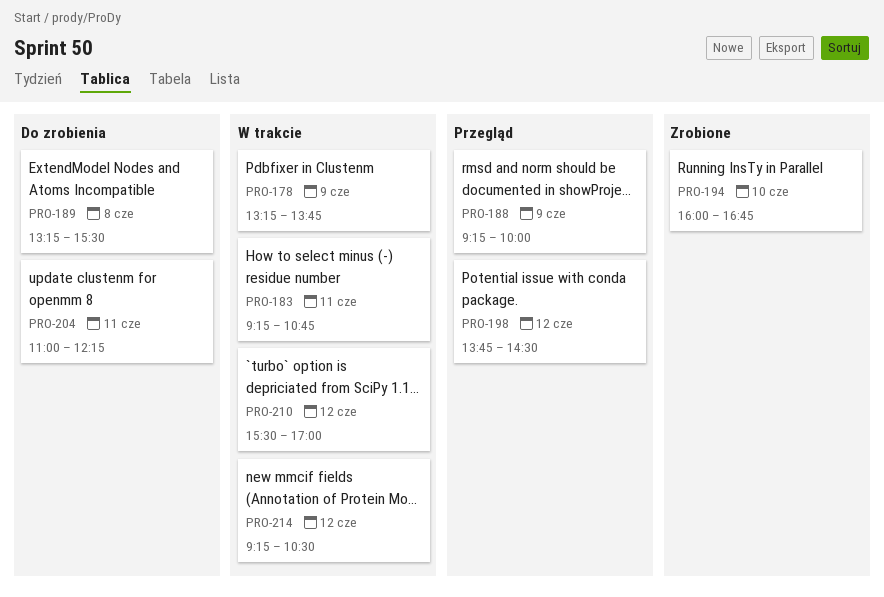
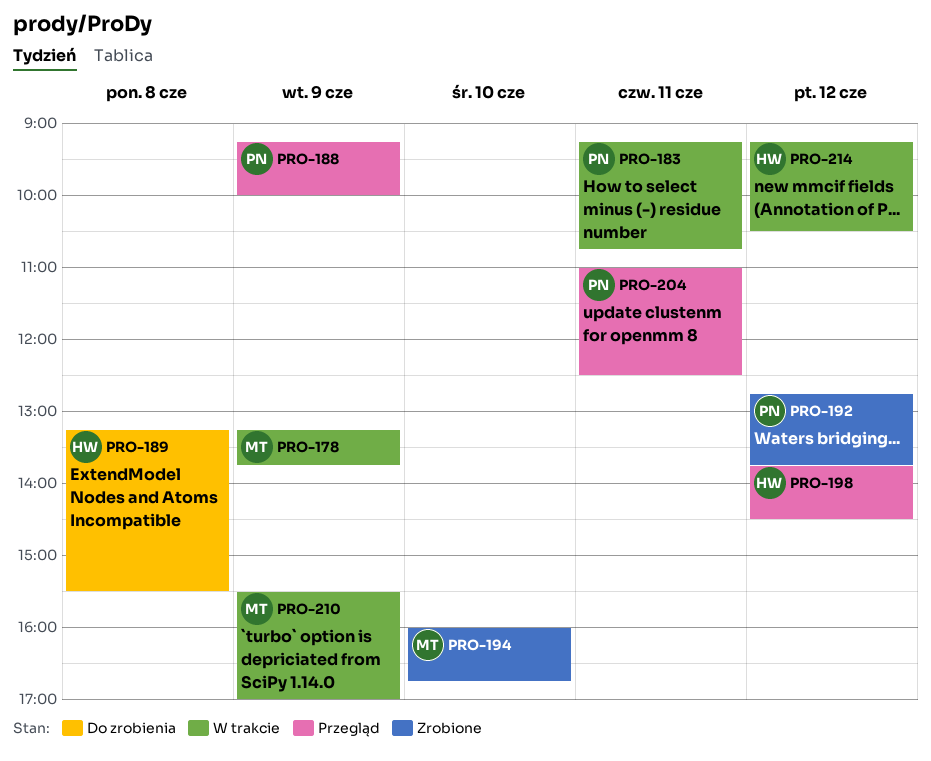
PRO-192: none -> present
PRO-204, status: Do zrobienia -> Przegląd
PRO-204, ends: 12:15 -> 12:30
PRO-210, day: Jun 12 -> Jun 9

